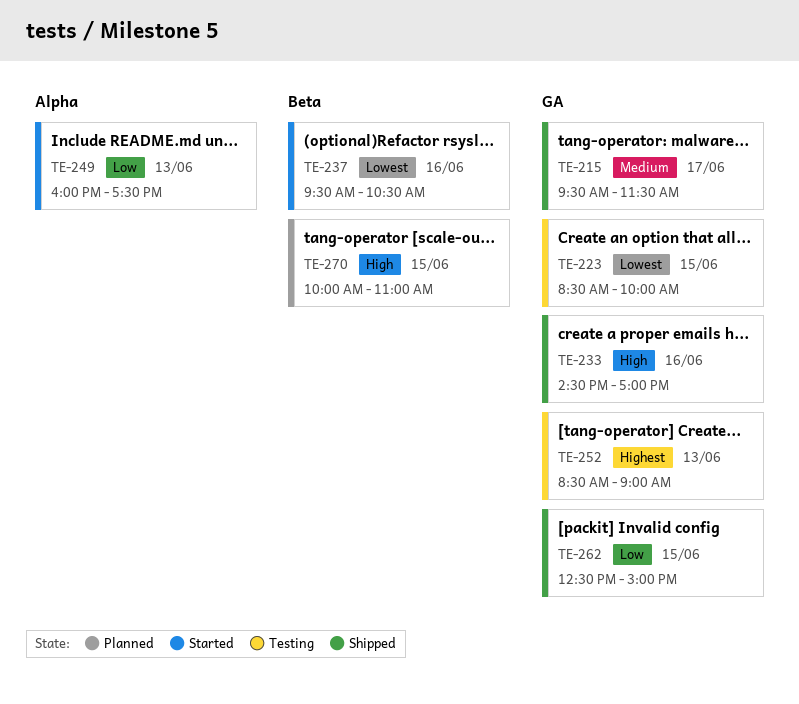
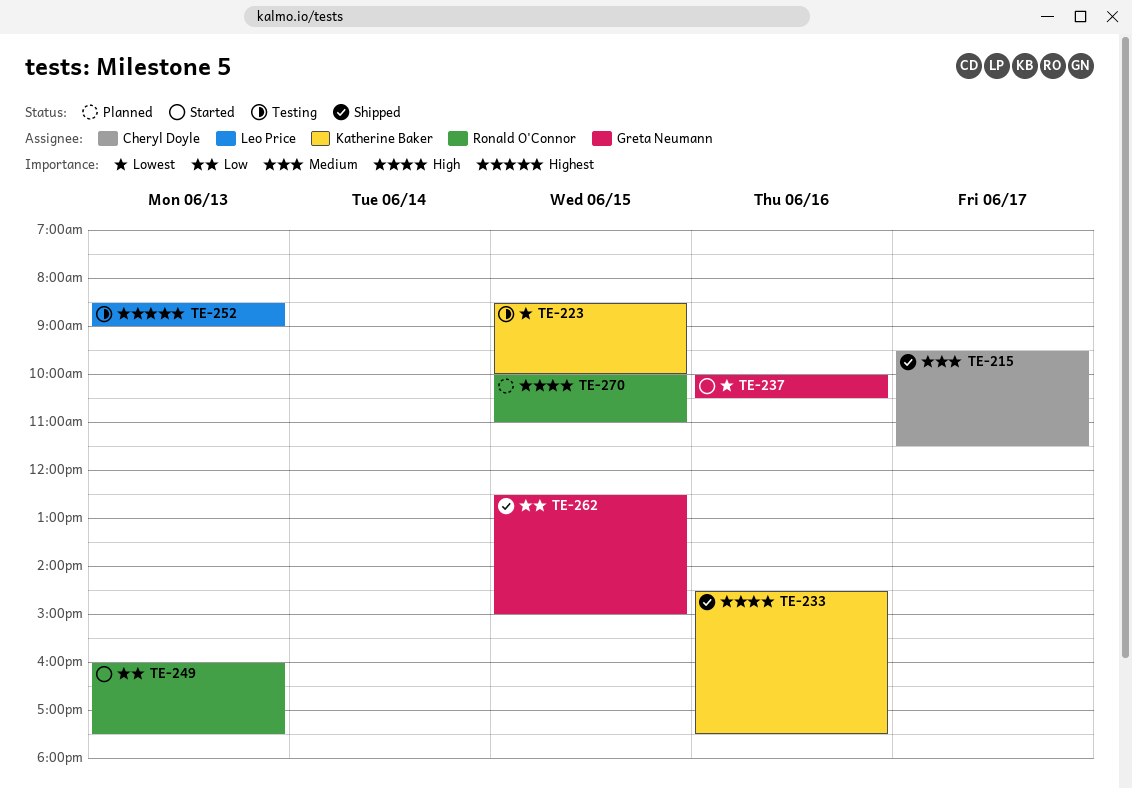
TE-233, ends: 17:00 -> 17:30
TE-237, begins: 09:30 -> 10:00

